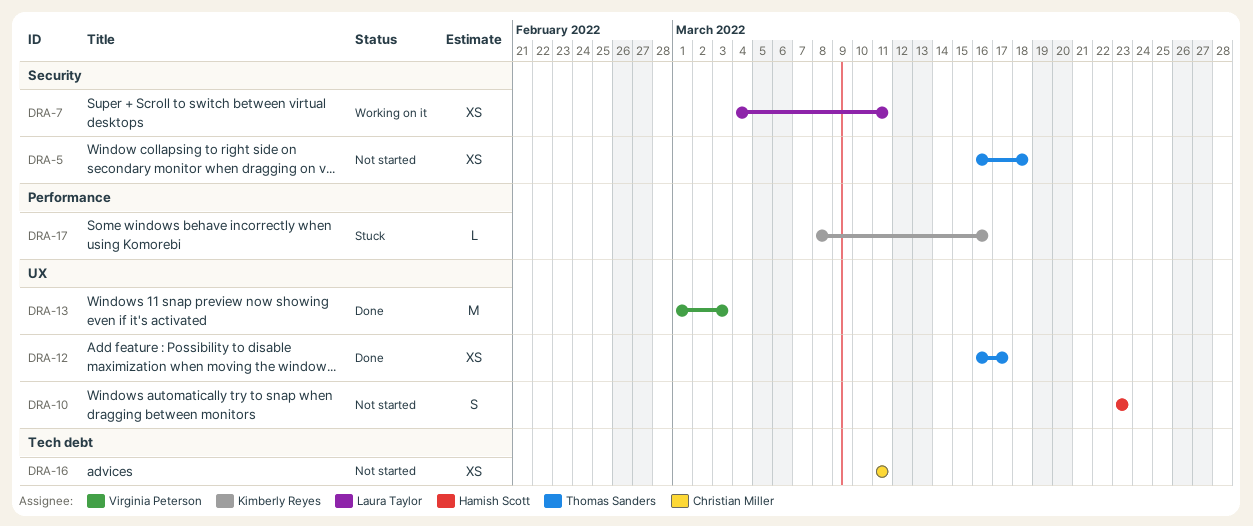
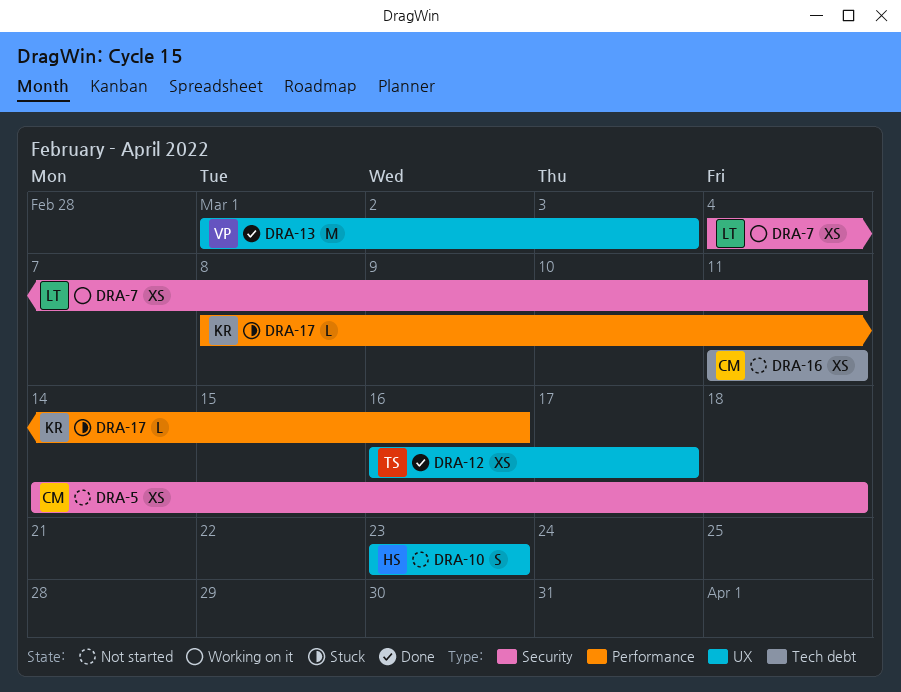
DRA-5, owner: Thomas Sanders -> Christian Miller
DRA-5, start: Mar 16 -> Mar 14

